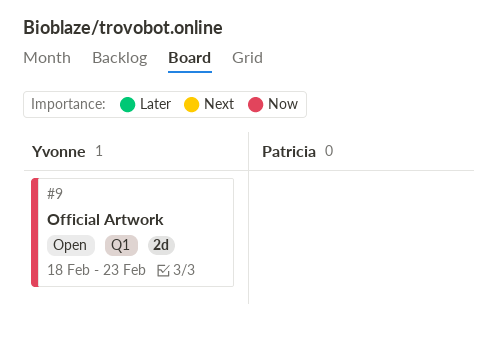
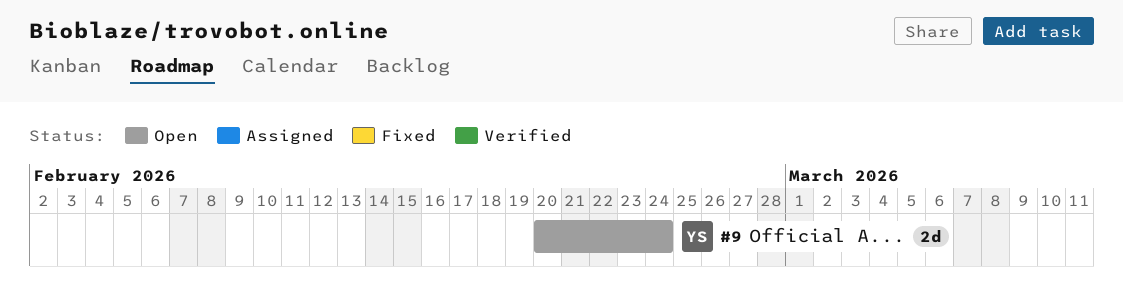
#9, start: Feb 18 -> Feb 20
#9, due: Feb 23 -> Feb 24

